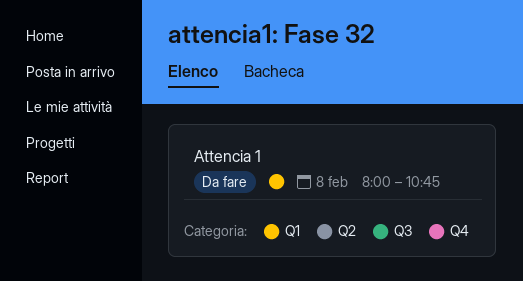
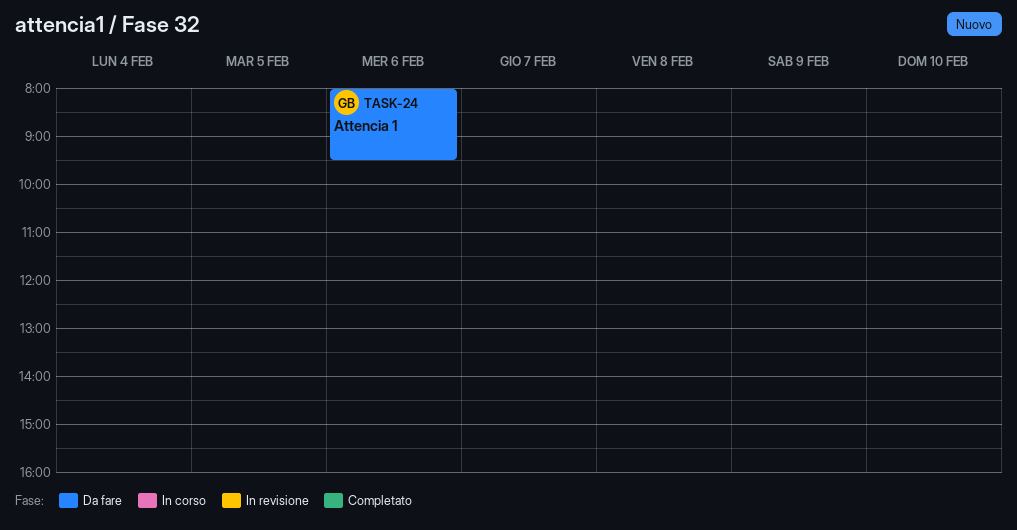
Attencia 1, day: Feb 8 -> Feb 6
Attencia 1, ends: 10:45 -> 09:30

